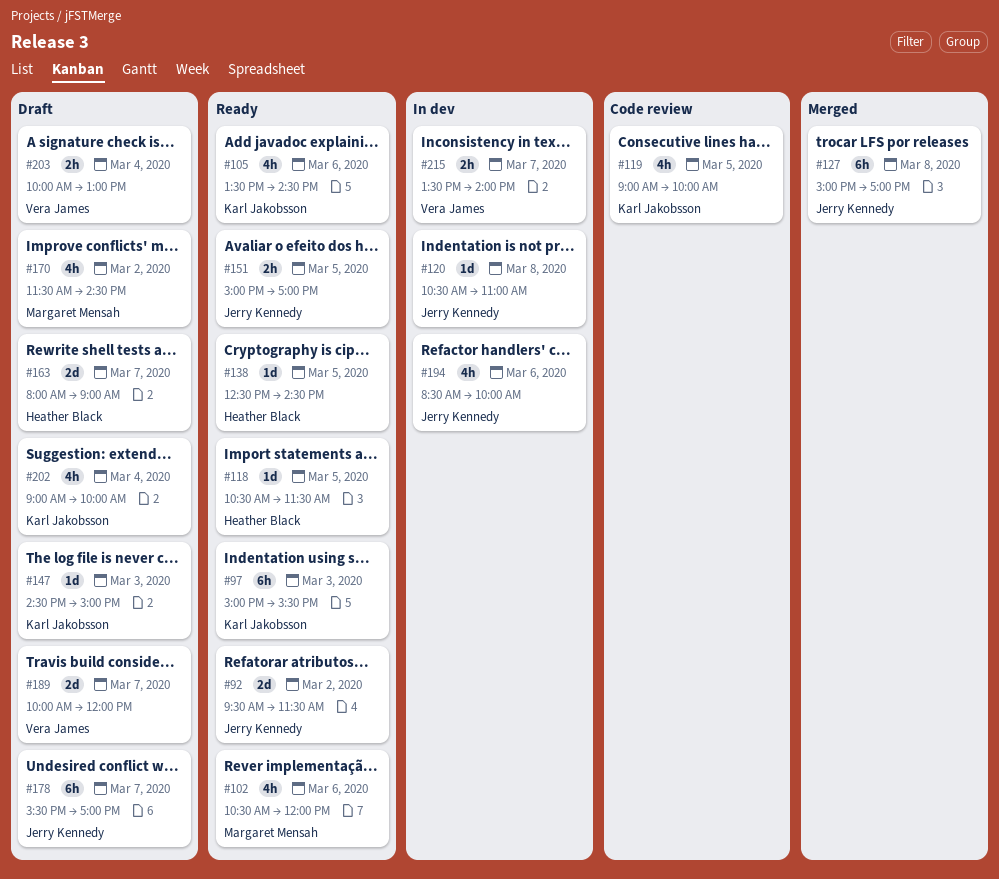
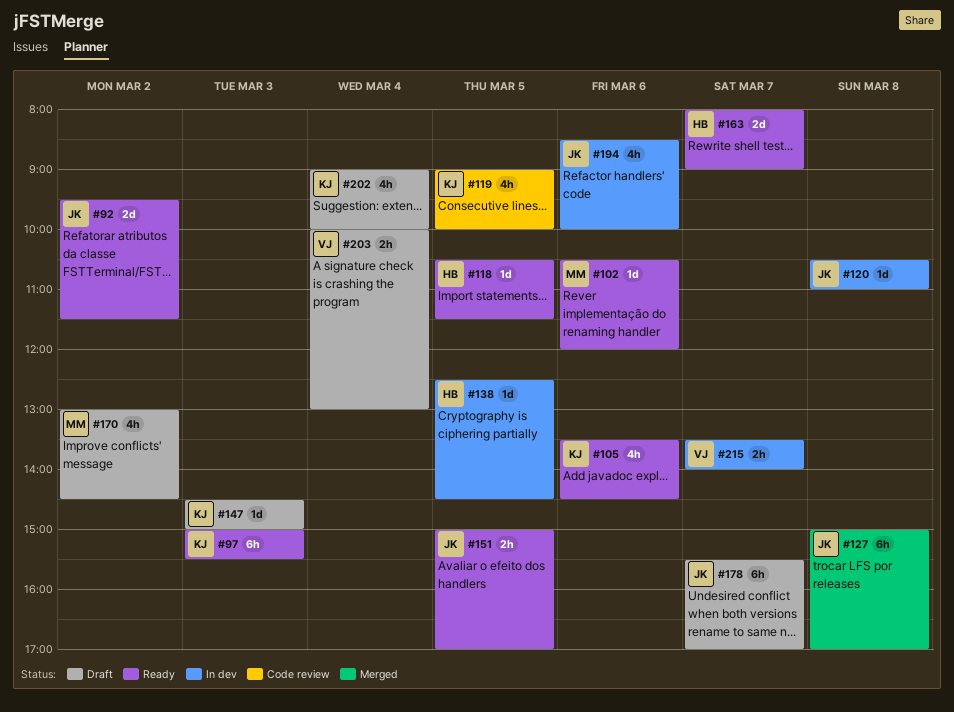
#102, estimate: 4h -> 1d
#138, status: Ready -> In dev
#163, status: Draft -> Ready
#170, begins: 11:30 -> 13:00
#189: present -> none

